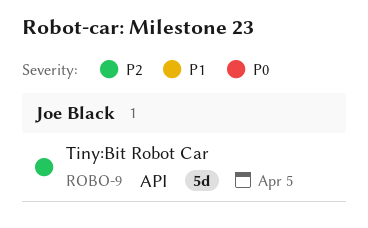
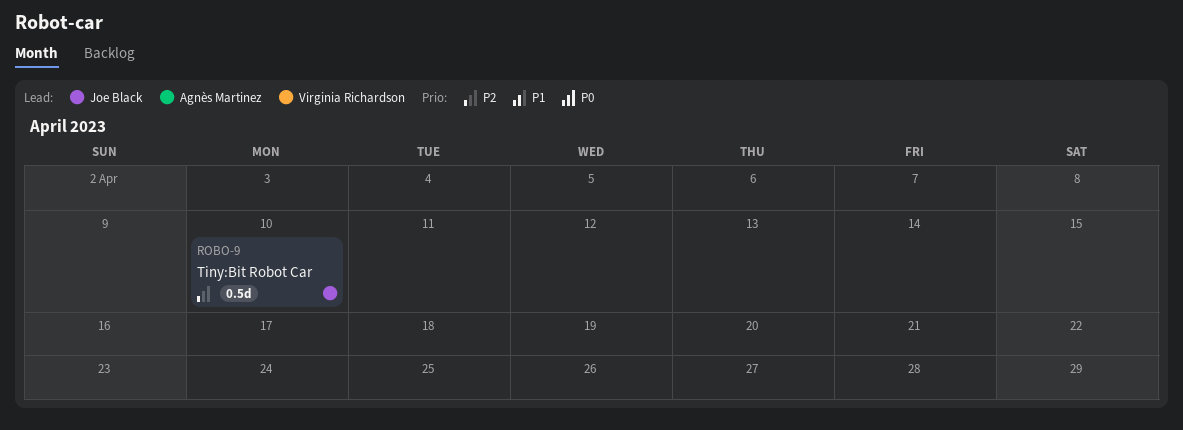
ROBO-9, estimate: 5d -> 0.5d
ROBO-9, due: Apr 5 -> Apr 10

